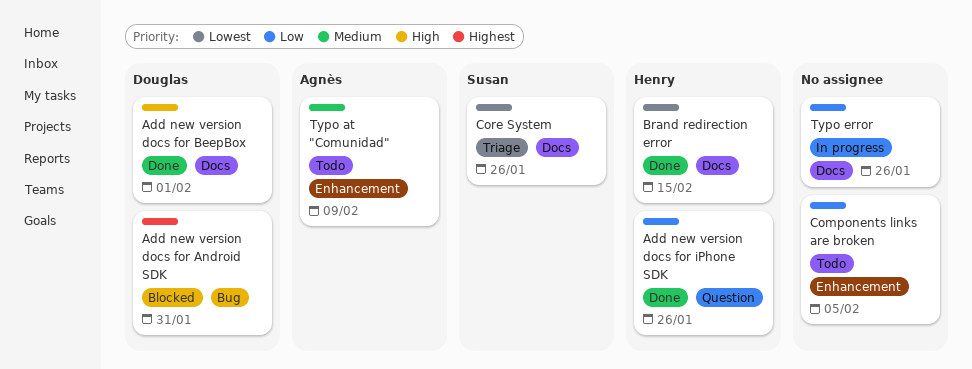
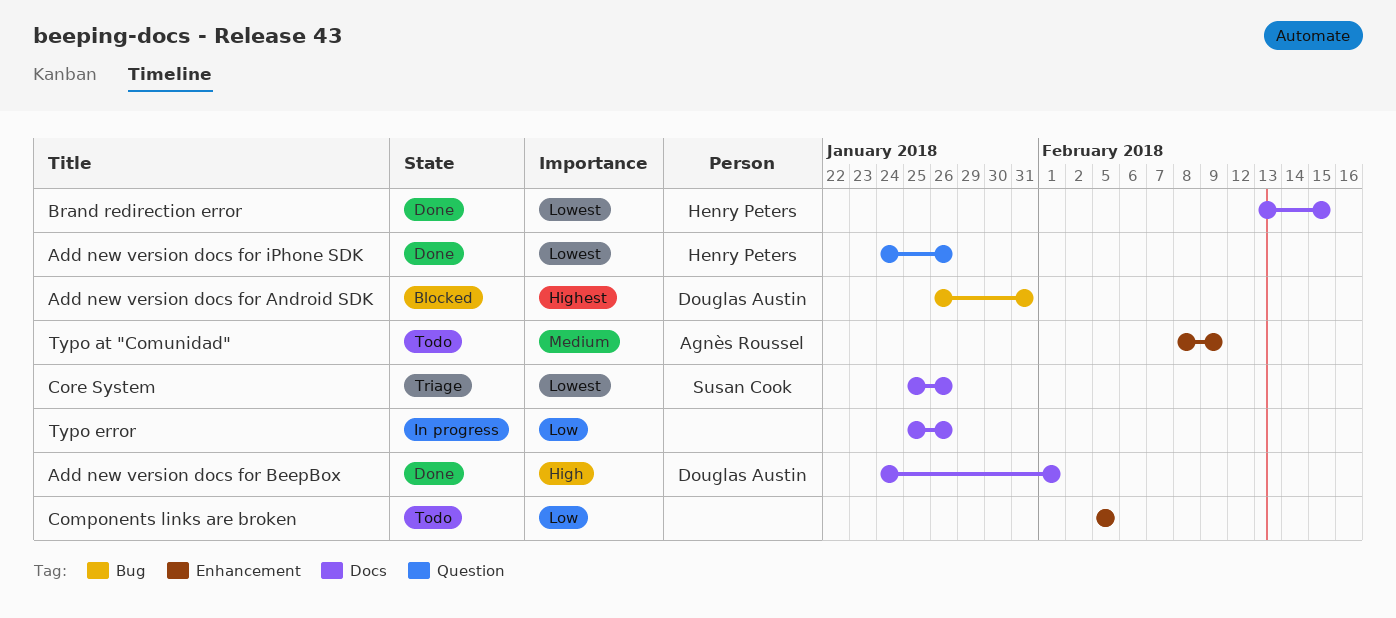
Add new version docs for iPhone SDK, priority: Low -> Lowest

